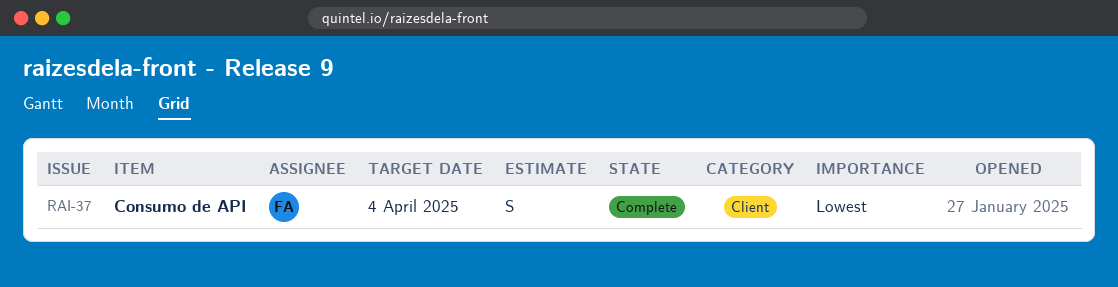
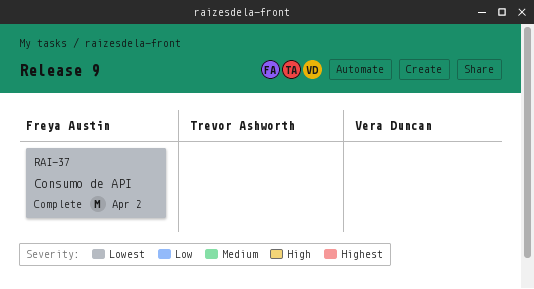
RAI-37, estimate: S -> M
RAI-37, due: Apr 4 -> Apr 2

